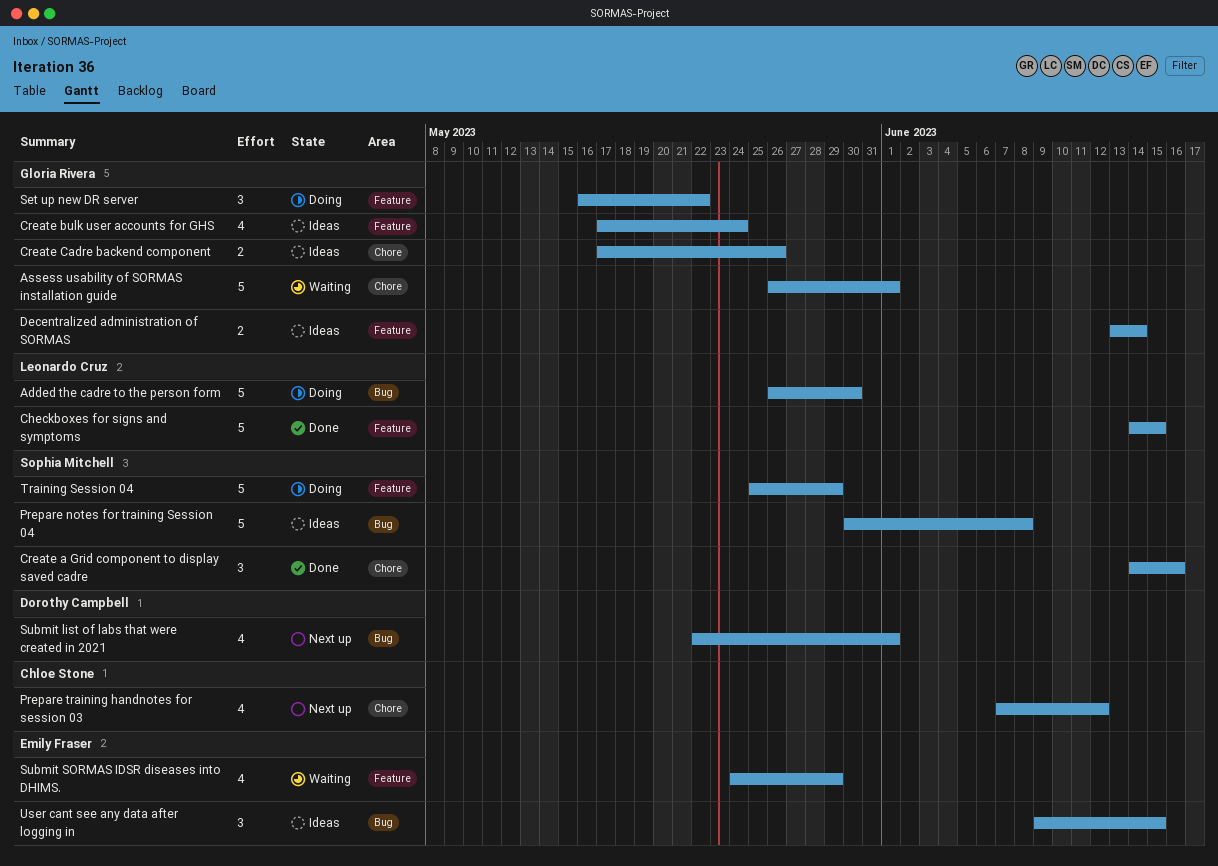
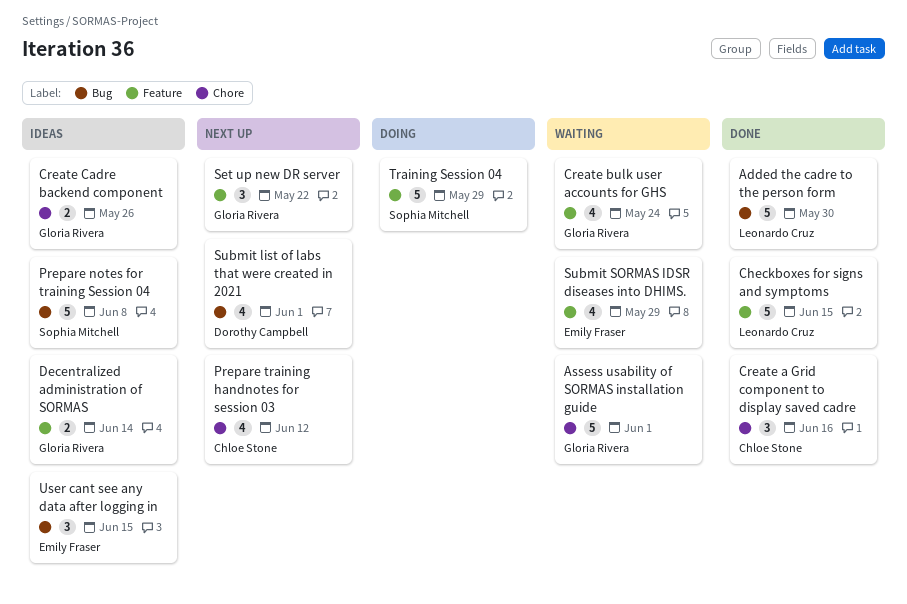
Added the cadre to the person form, status: Doing -> Done
Create a Grid component to display saved cadre, owner: Sophia Mitchell -> Chloe Stone
Create bulk user accounts for GHS, status: Ideas -> Waiting
Set up new DR server, status: Doing -> Next up

